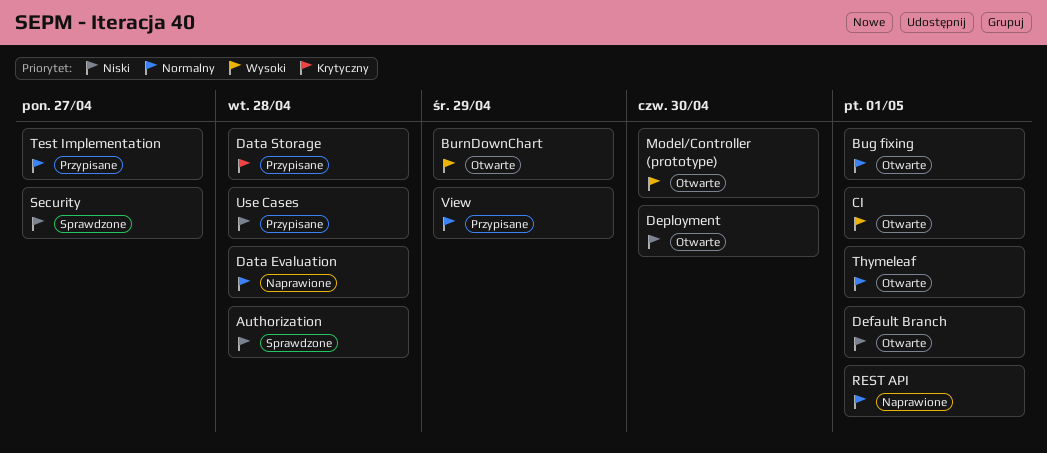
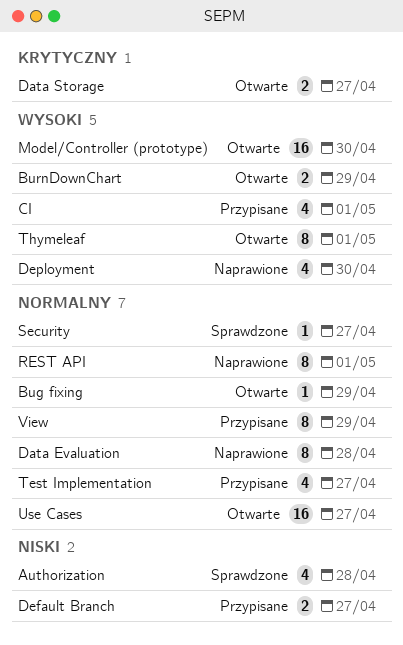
Bug fixing, due: May 1 -> Apr 29
CI, status: Otwarte -> Przypisane
Data Storage, status: Przypisane -> Otwarte
Data Storage, due: Apr 28 -> Apr 27
Default Branch, status: Otwarte -> Przypisane
Default Branch, due: May 1 -> Apr 27
Deployment, status: Otwarte -> Naprawione
Deployment, priority: Niski -> Wysoki
Security, priority: Niski -> Normalny
Thymeleaf, priority: Normalny -> Wysoki
Use Cases, status: Przypisane -> Otwarte
Use Cases, priority: Niski -> Normalny
Use Cases, due: Apr 28 -> Apr 27

